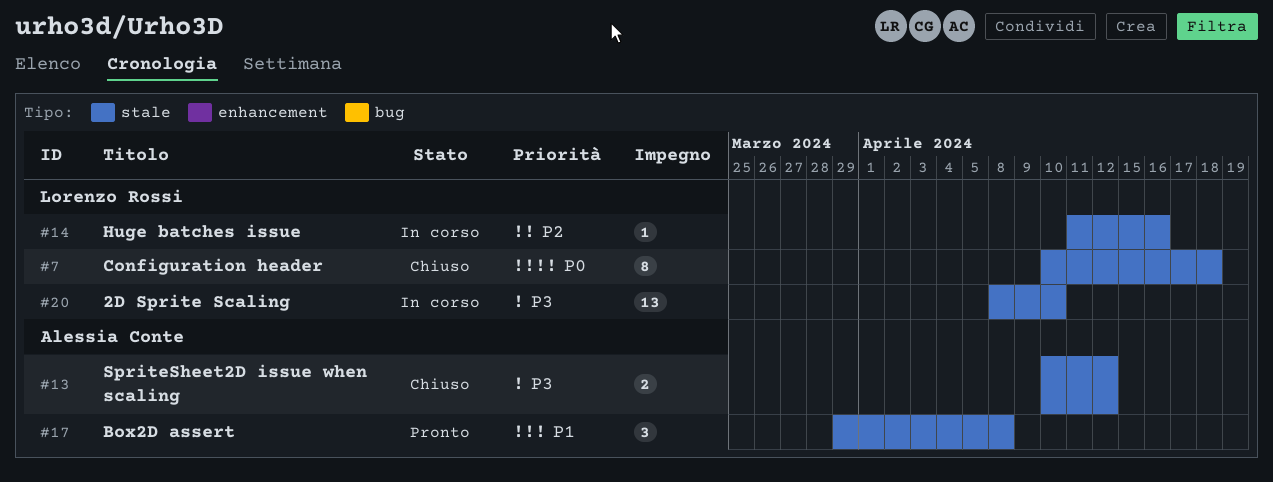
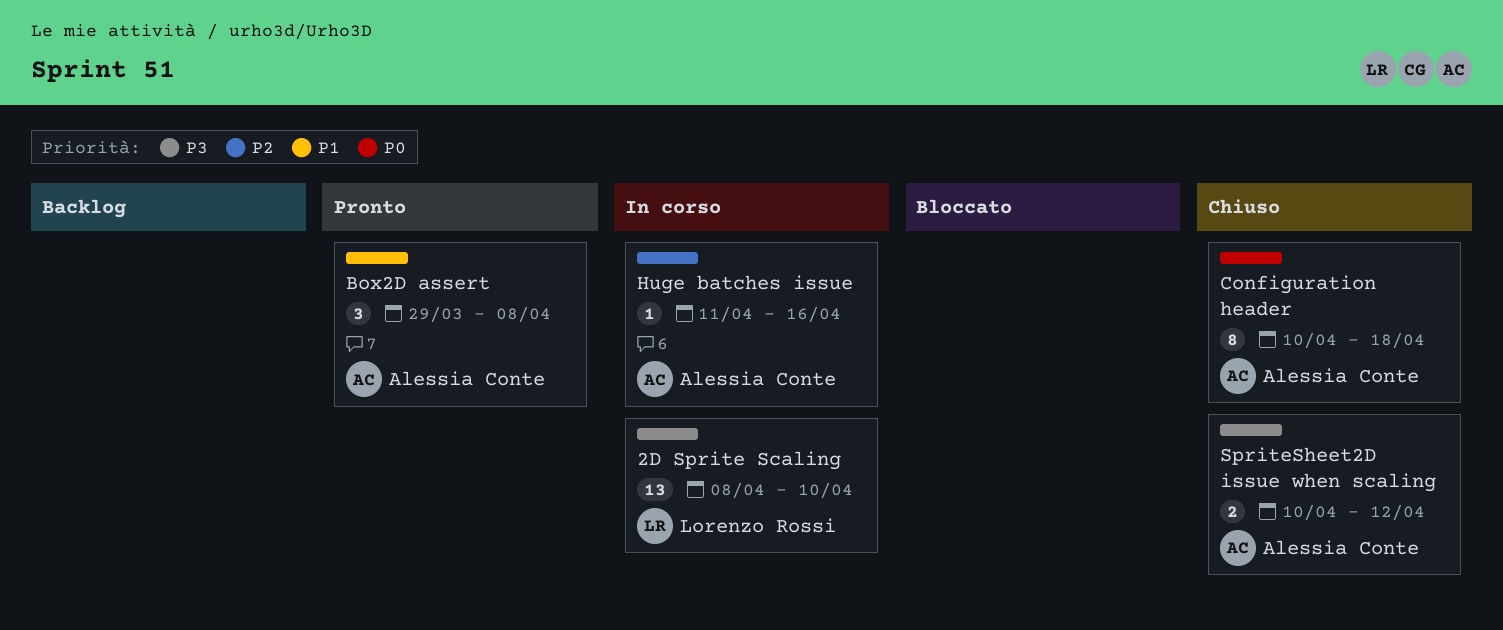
Configuration header, owner: Lorenzo Rossi -> Alessia Conte
Huge batches issue, owner: Lorenzo Rossi -> Alessia Conte

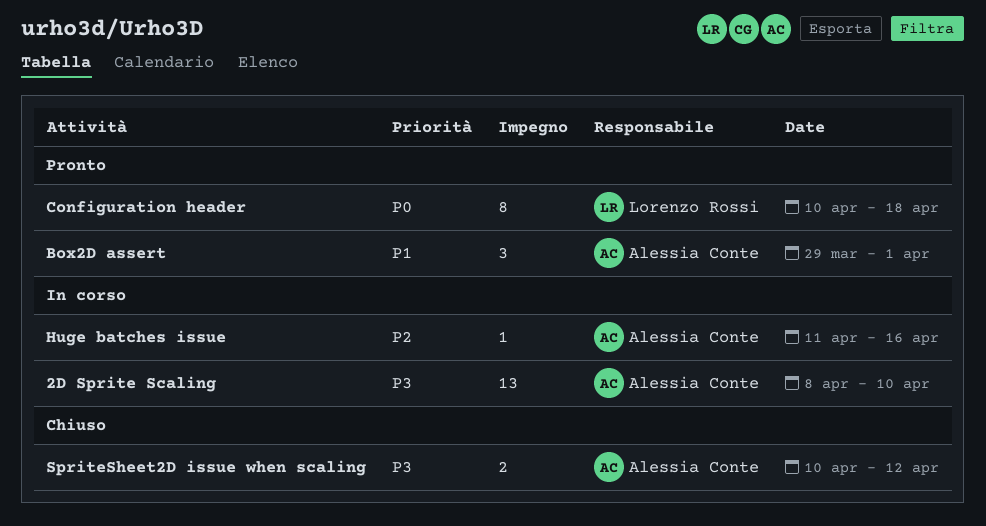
2D Sprite Scaling, owner: Lorenzo Rossi -> Alessia Conte
Box2D assert, due: Apr 8 -> Apr 1
Configuration header, status: Chiuso -> Pronto
Configuration header, owner: Alessia Conte -> Lorenzo Rossi

